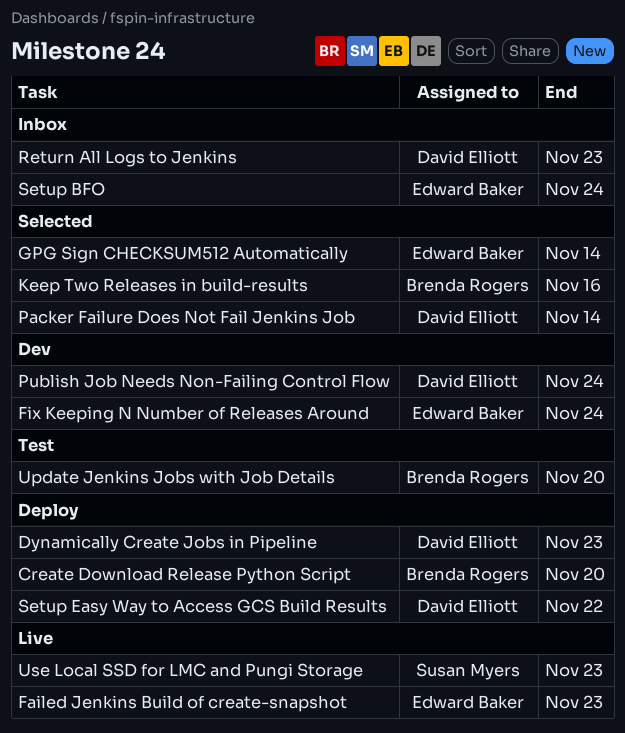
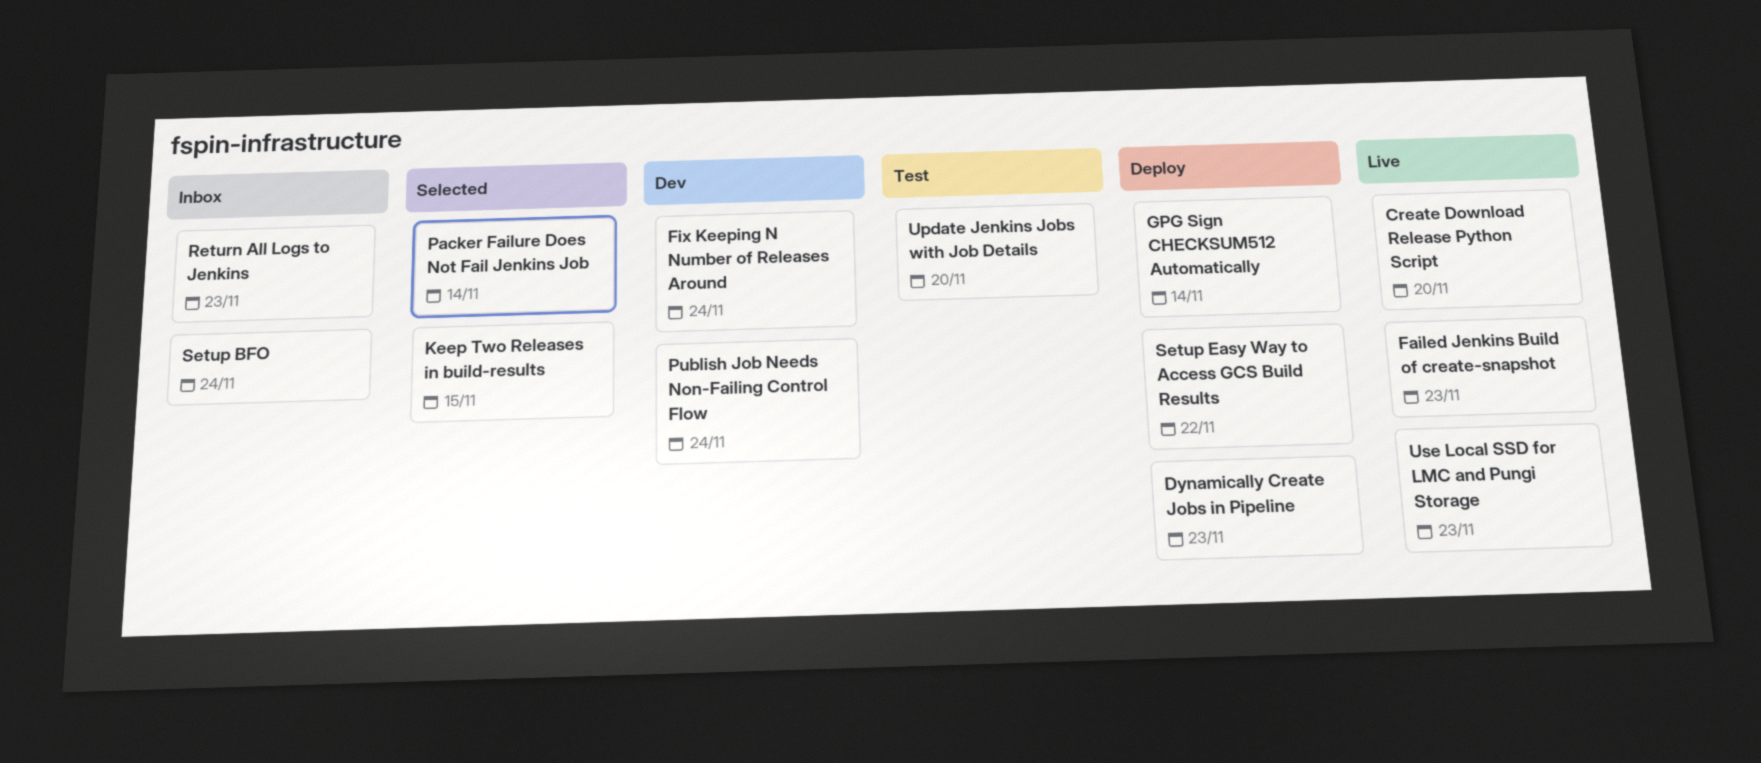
Create Download Release Python Script, status: Deploy -> Live
GPG Sign CHECKSUM512 Automatically, status: Selected -> Deploy
Keep Two Releases in build-results, due: Nov 16 -> Nov 15

